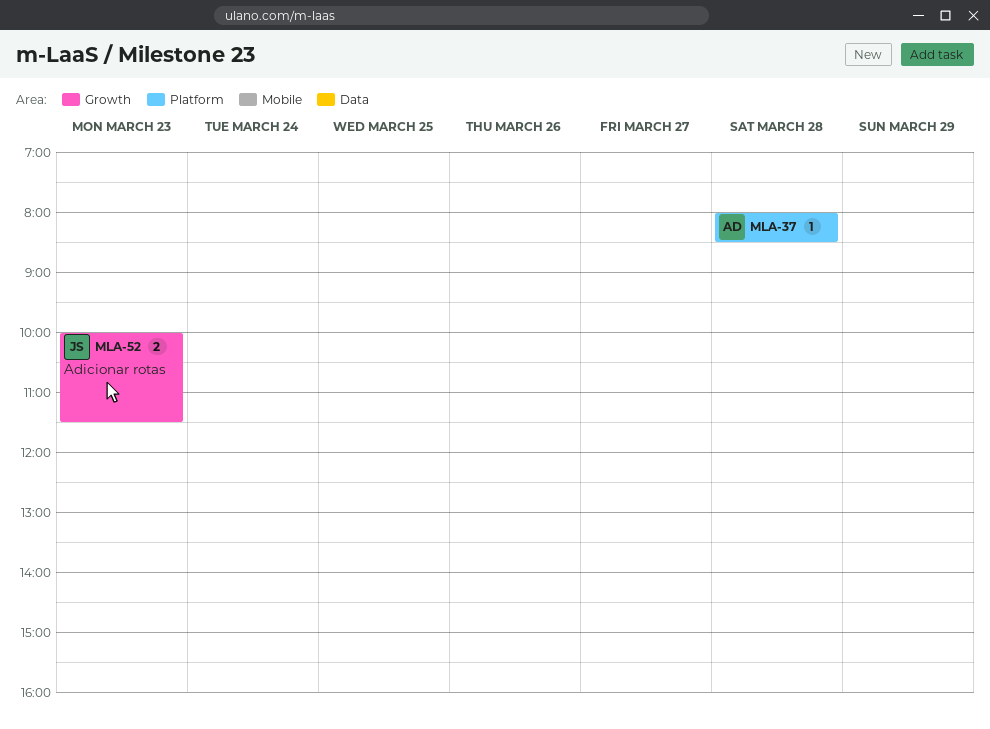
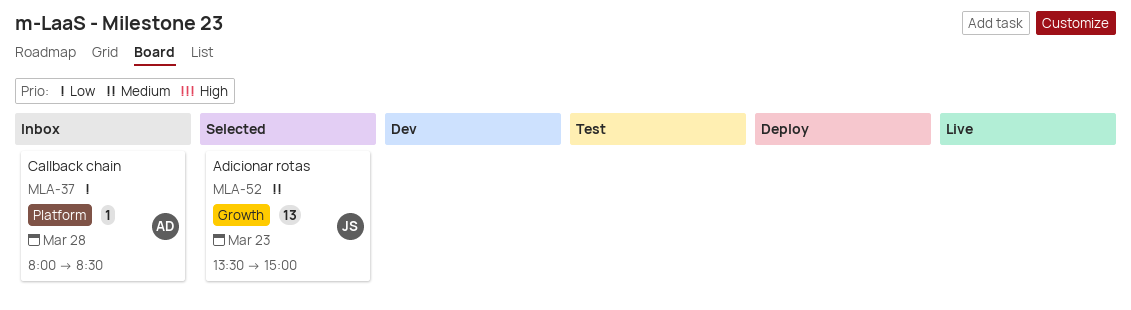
MLA-52, estimate: 2 -> 13
MLA-52, begins: 10:00 -> 13:30
MLA-52, ends: 11:30 -> 15:00

